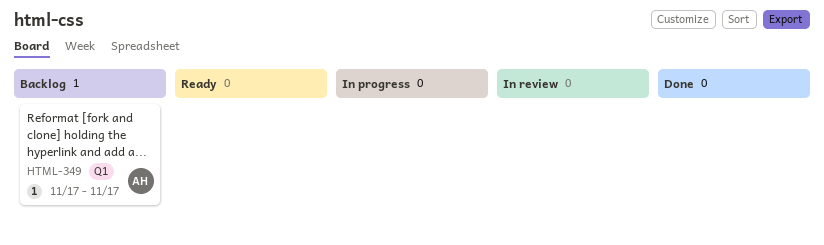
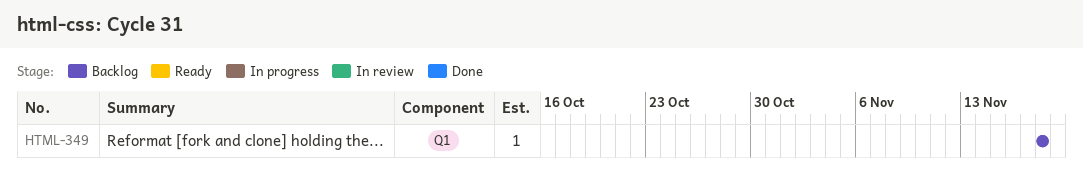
HTML-349, start: Nov 17 -> Nov 18
HTML-349, due: Nov 17 -> Nov 18

